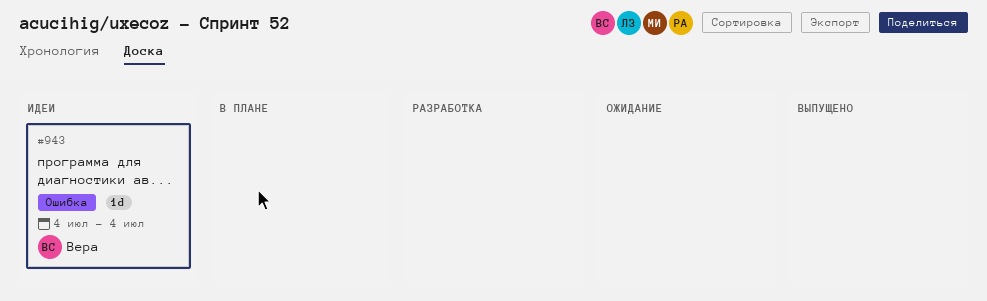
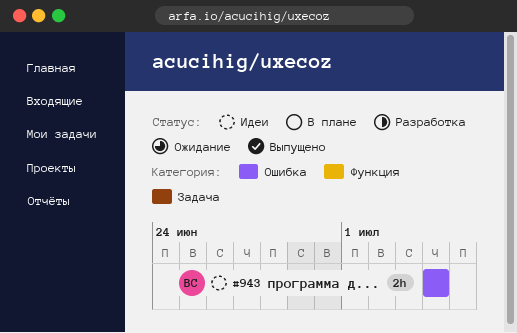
#943, estimate: 1d -> 2h

